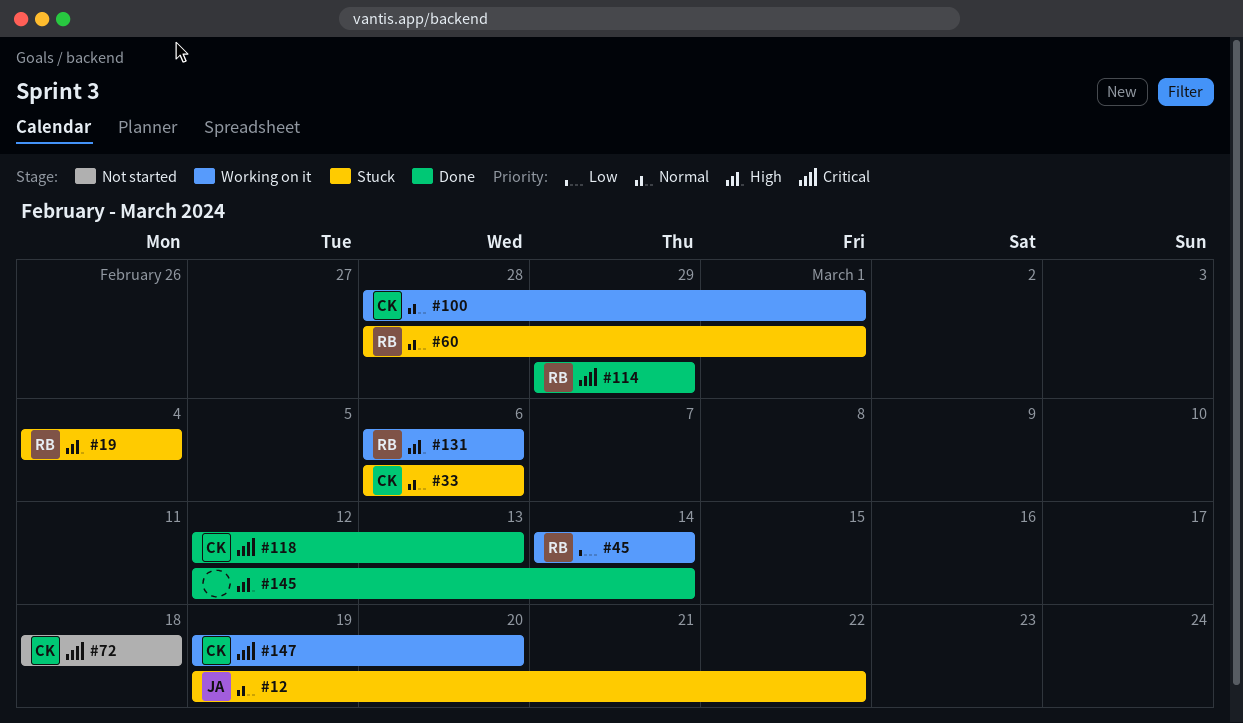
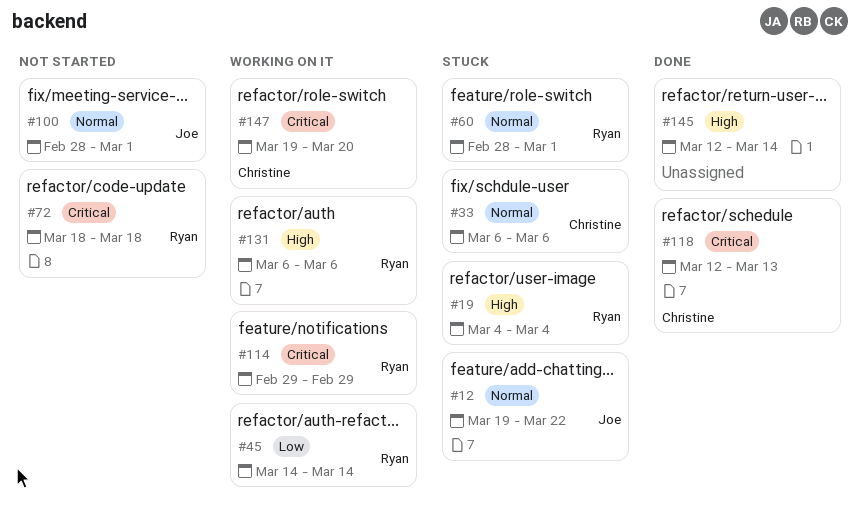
#72, owner: Christine -> Ryan
#100, status: Working on it -> Not started
#100, owner: Christine -> Joe
#114, status: Done -> Working on it

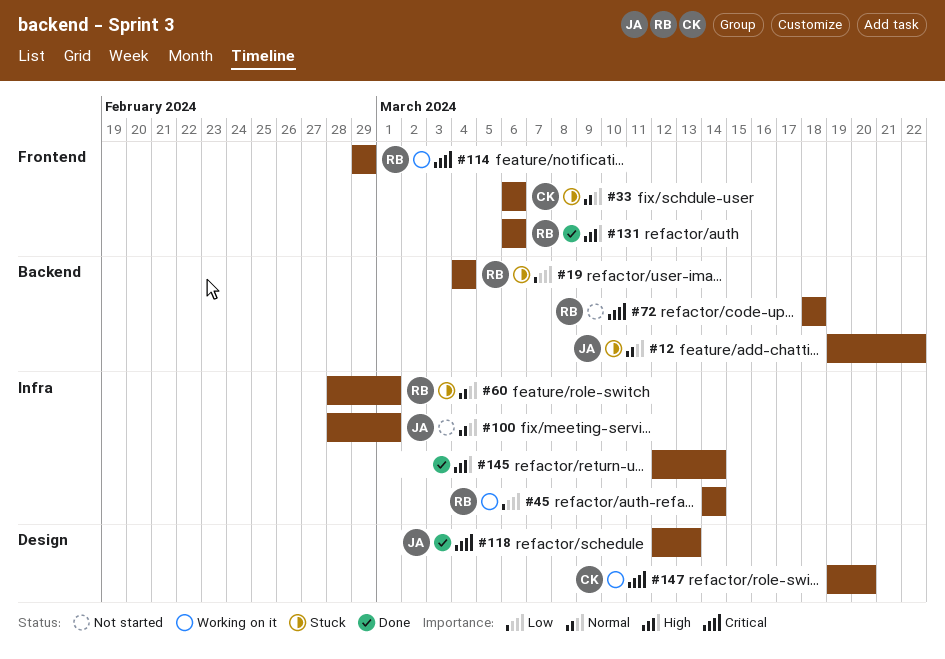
#19, priority: High -> Low
#118, owner: Christine -> Joe
#131, status: Working on it -> Done

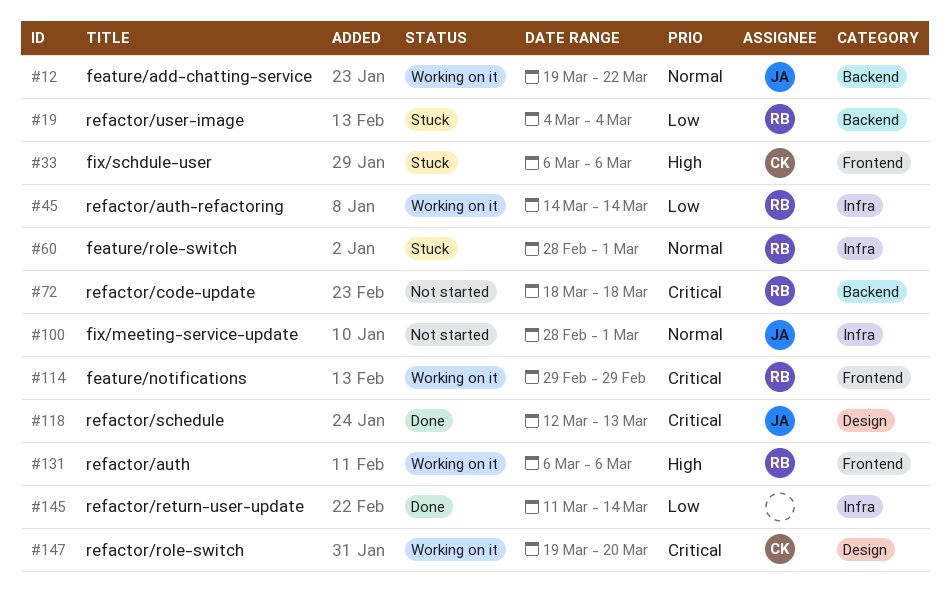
#12, status: Stuck -> Working on it
#33, priority: Normal -> High
#131, status: Done -> Working on it
#145, priority: High -> Low
#145, start: Mar 12 -> Mar 11

